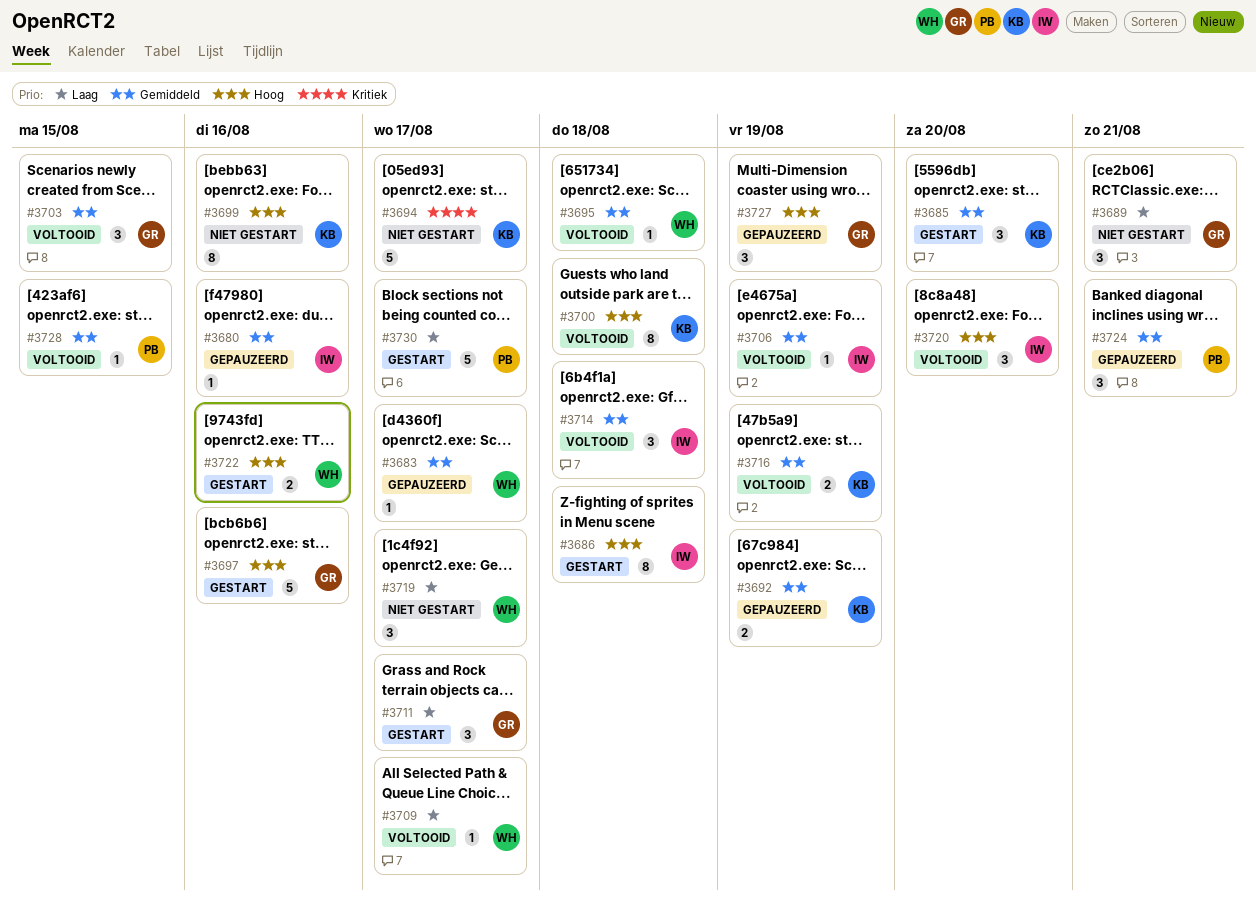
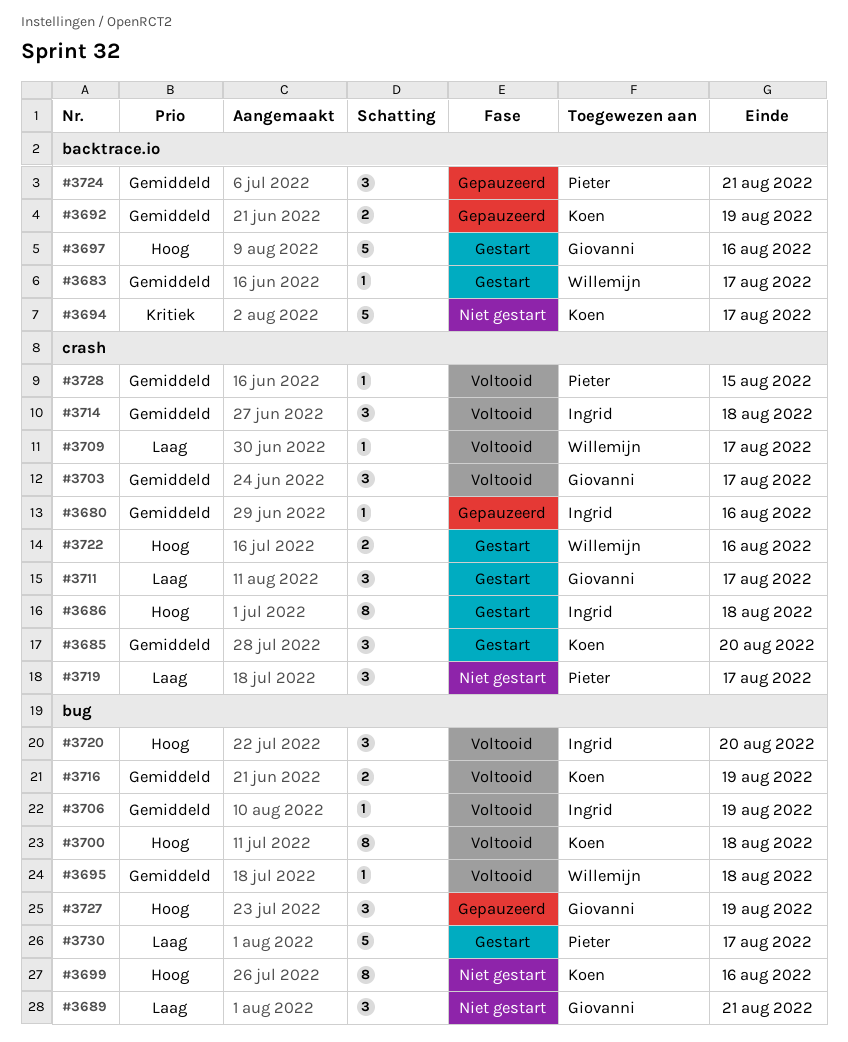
#3683, status: Gepauzeerd -> Gestart
#3703, due: Aug 15 -> Aug 17
#3719, owner: Willemijn -> Pieter

